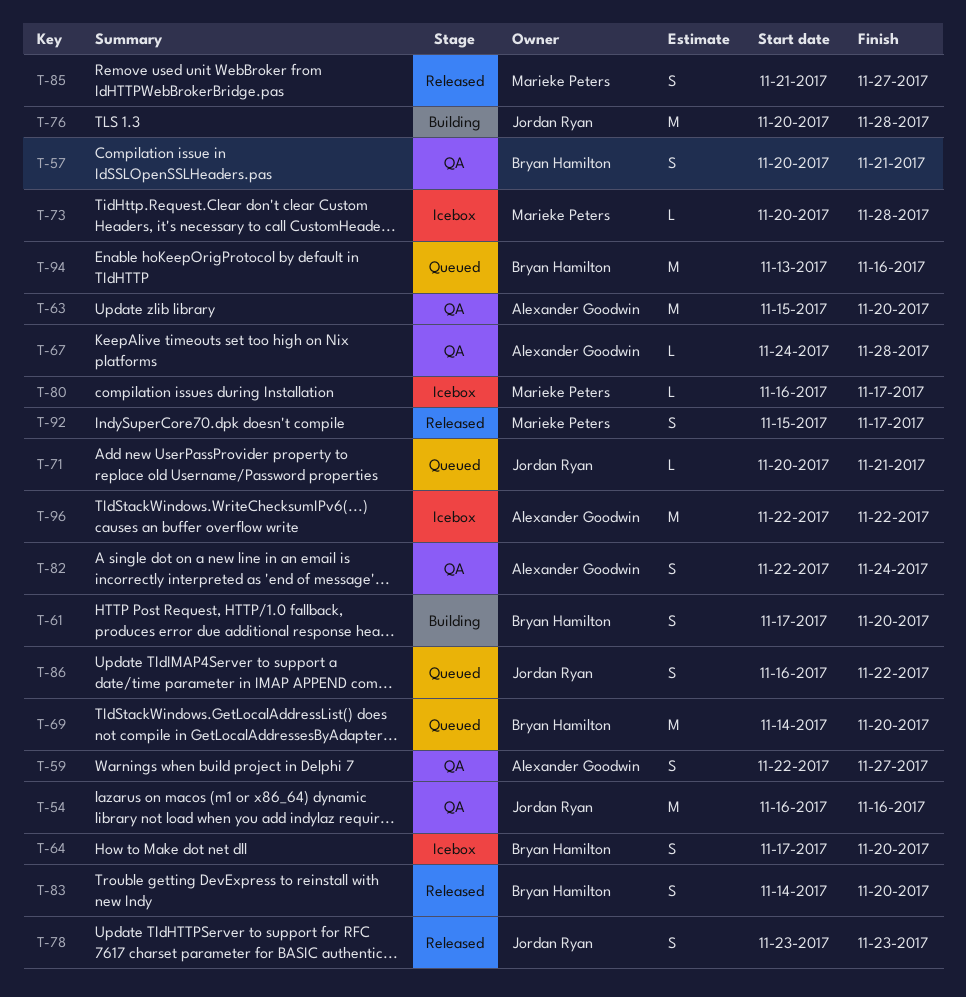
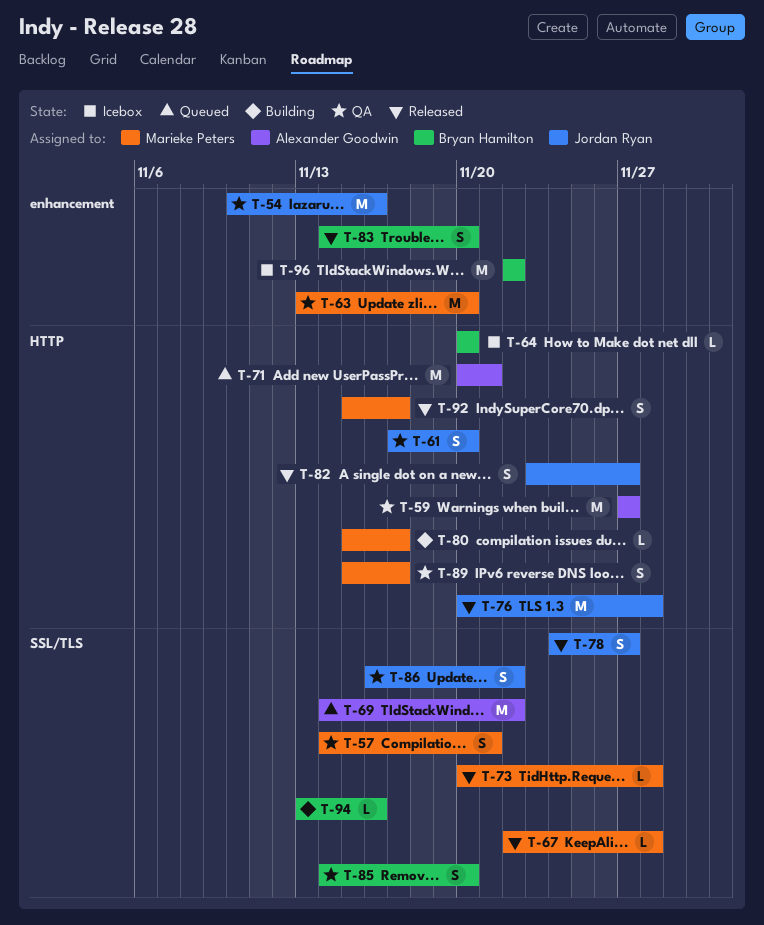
T-54, start: Nov 16 -> Nov 10
T-57, owner: Bryan Hamilton -> Marieke Peters
T-57, start: Nov 20 -> Nov 14
T-59, estimate: S -> M
T-59, start: Nov 22 -> Nov 27
T-61, status: Building -> QA
T-61, owner: Bryan Hamilton -> Jordan Ryan
T-63, owner: Alexander Goodwin -> Marieke Peters
T-63, start: Nov 15 -> Nov 13
T-64, estimate: S -> L
T-64, start: Nov 17 -> Nov 20
T-67, status: QA -> Released
T-67, owner: Alexander Goodwin -> Marieke Peters
T-67, start: Nov 24 -> Nov 22
T-69, owner: Bryan Hamilton -> Alexander Goodwin
T-69, due: Nov 20 -> Nov 22
T-71, owner: Jordan Ryan -> Alexander Goodwin
T-71, estimate: L -> M
T-73, status: Icebox -> Released
T-76, status: Building -> Released
T-78, start: Nov 23 -> Nov 24
T-78, due: Nov 23 -> Nov 27
T-80, status: Icebox -> Building
T-80, start: Nov 16 -> Nov 15
T-82, status: QA -> Released
T-82, owner: Alexander Goodwin -> Jordan Ryan
T-82, start: Nov 22 -> Nov 23
T-82, due: Nov 24 -> Nov 27
T-85, status: Released -> QA
T-85, owner: Marieke Peters -> Bryan Hamilton
T-85, start: Nov 21 -> Nov 14
T-85, due: Nov 27 -> Nov 20
T-86, status: Queued -> QA
T-89: none -> present
T-94, status: Queued -> Building
T-94, estimate: M -> L
T-96, owner: Alexander Goodwin -> Bryan Hamilton

